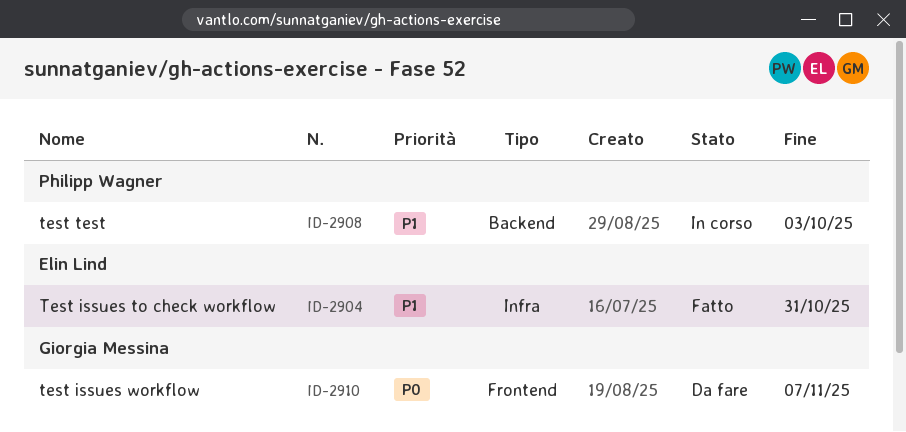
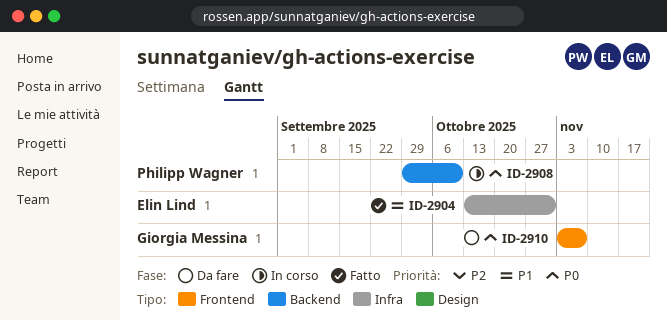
ID-2908, priority: P1 -> P0
ID-2908, due: Oct 3 -> Oct 10

